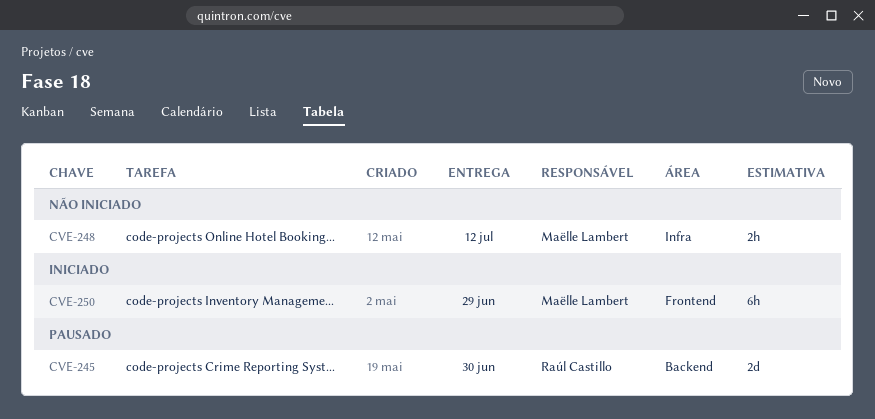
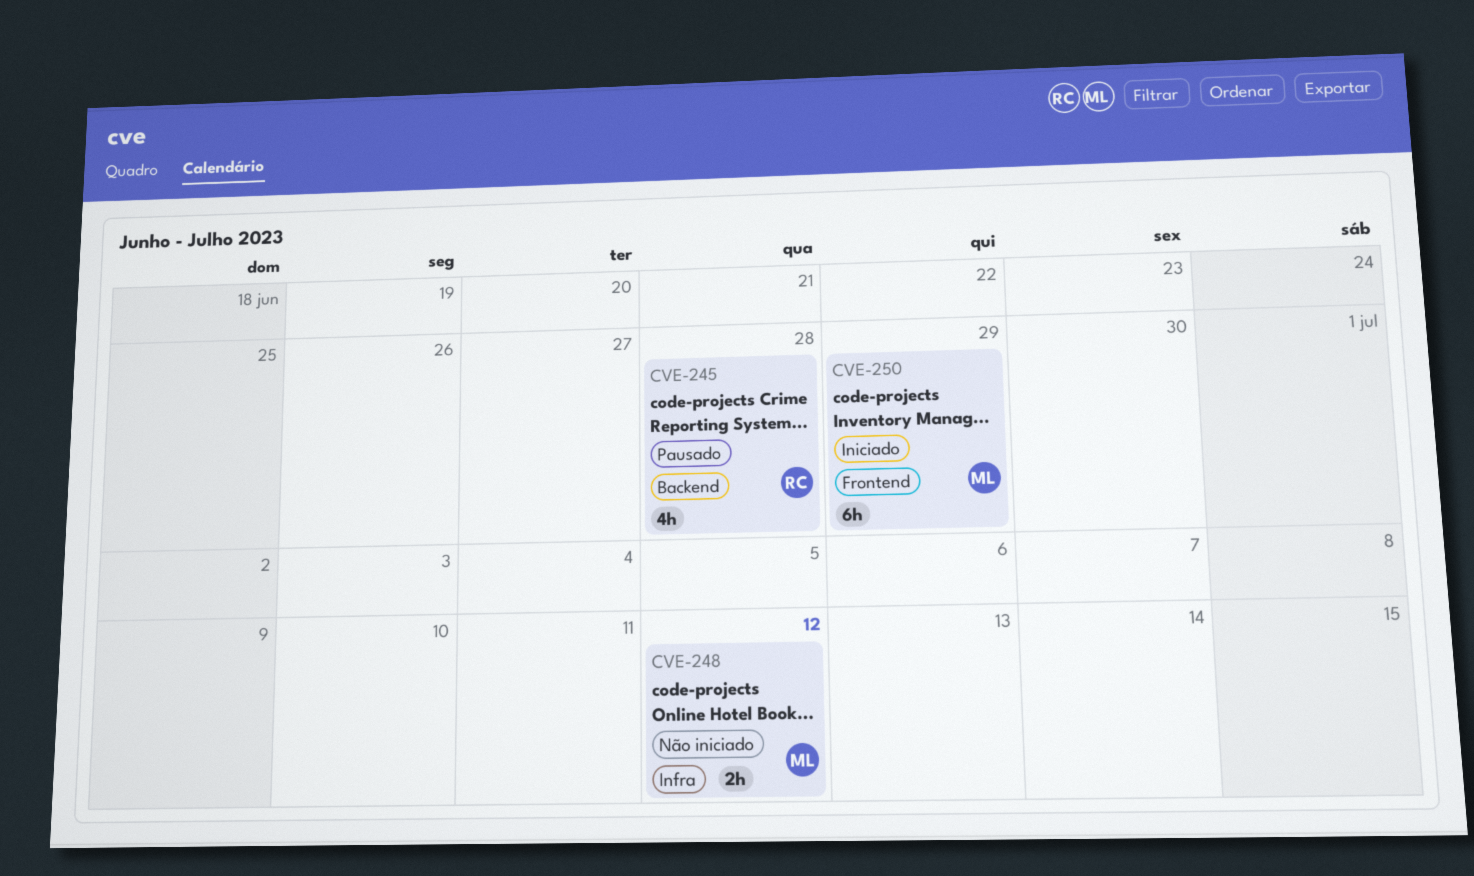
CVE-245, estimate: 2d -> 4h
CVE-245, due: Jun 30 -> Jun 28

